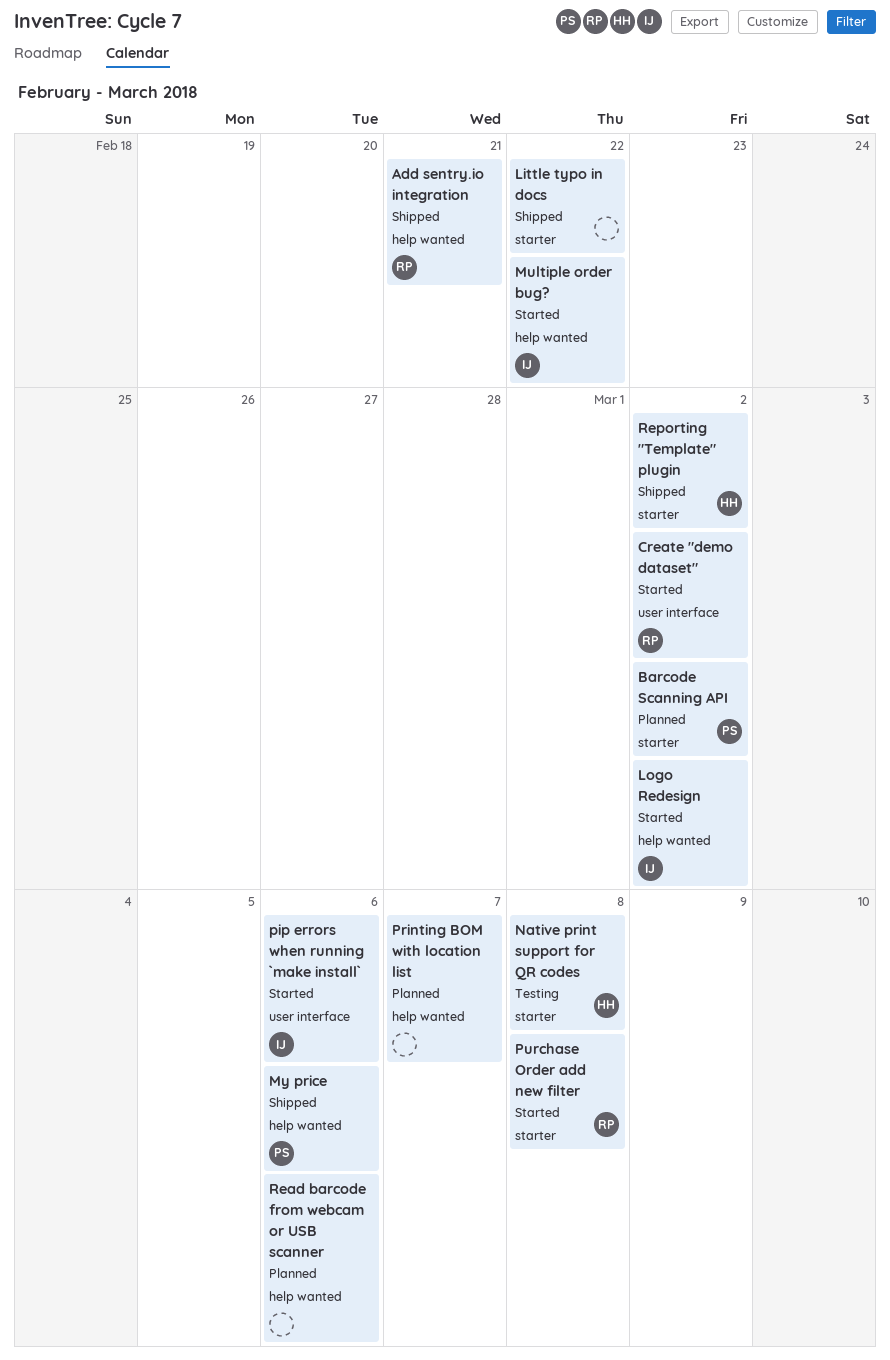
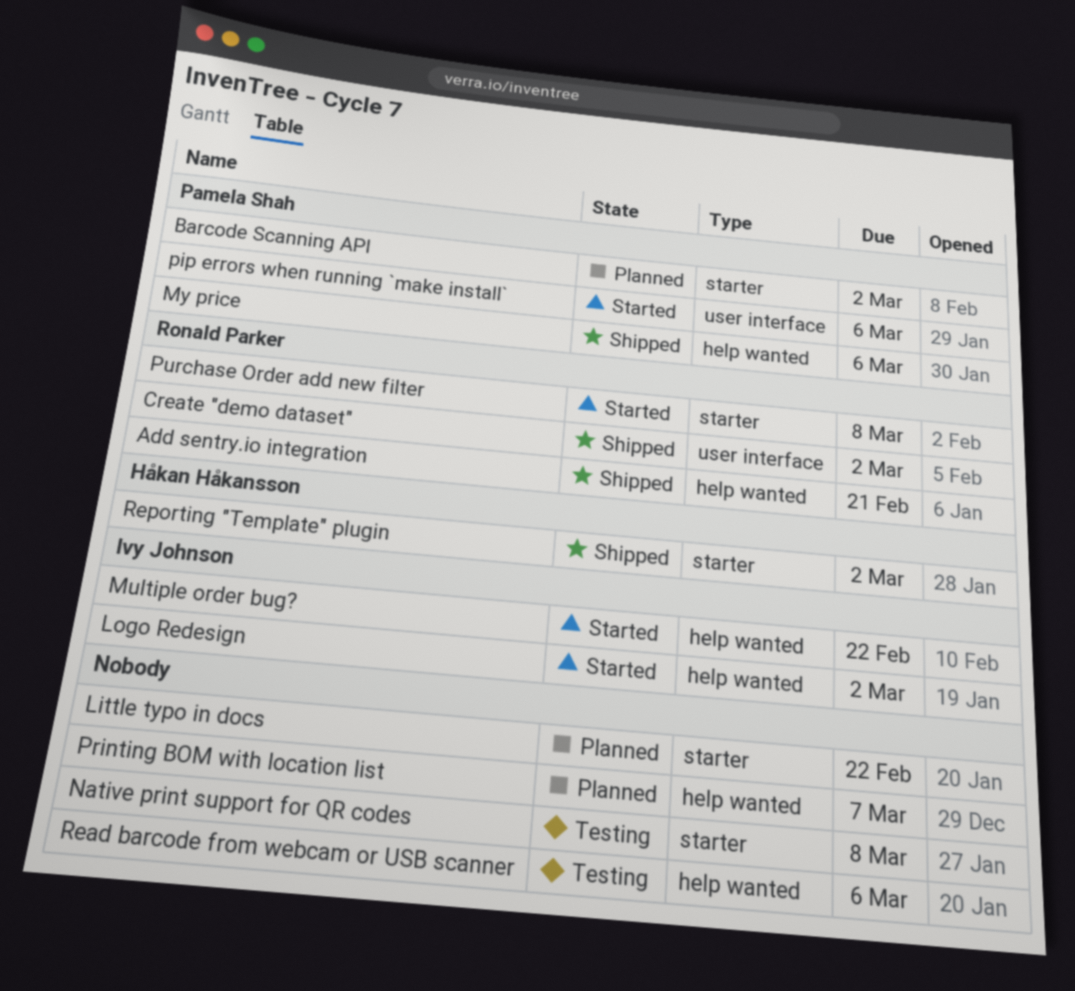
Create "demo dataset", status: Started -> Shipped
Little typo in docs, status: Shipped -> Planned
Native print support for QR codes, owner: Håkan Håkansson -> none
pip errors when running `make install`, owner: Ivy Johnson -> Pamela Shah
Read barcode from webcam or USB scanner, status: Planned -> Testing

